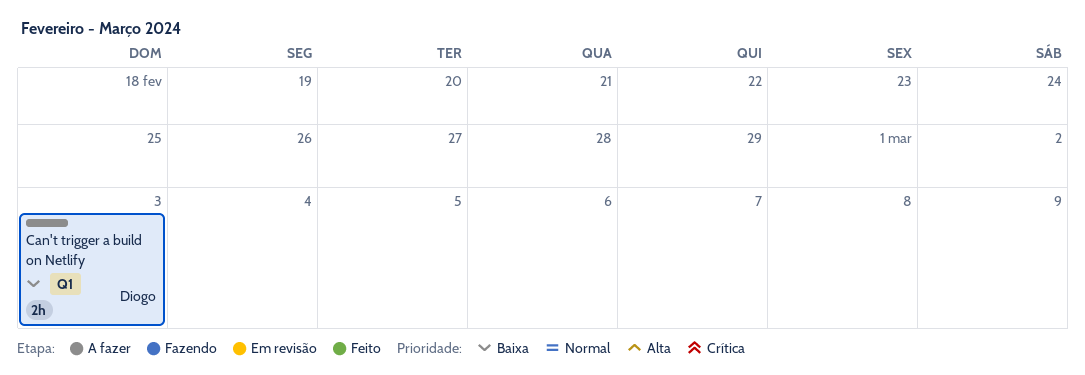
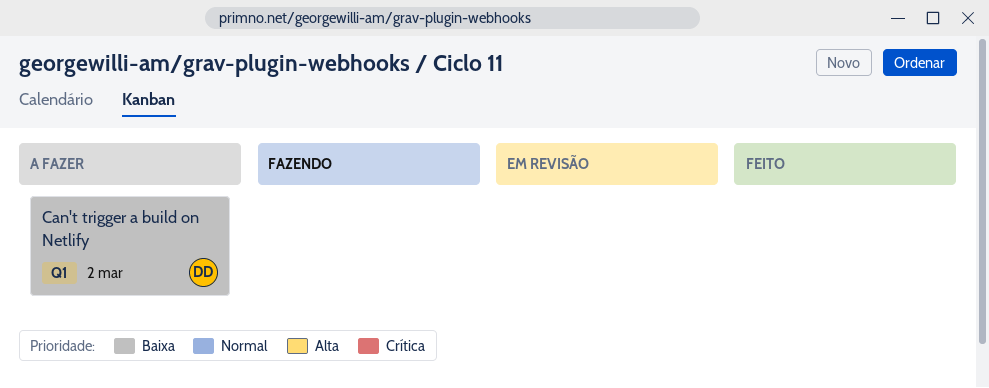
Can't trigger a build on Netlify, due: Mar 3 -> Mar 2

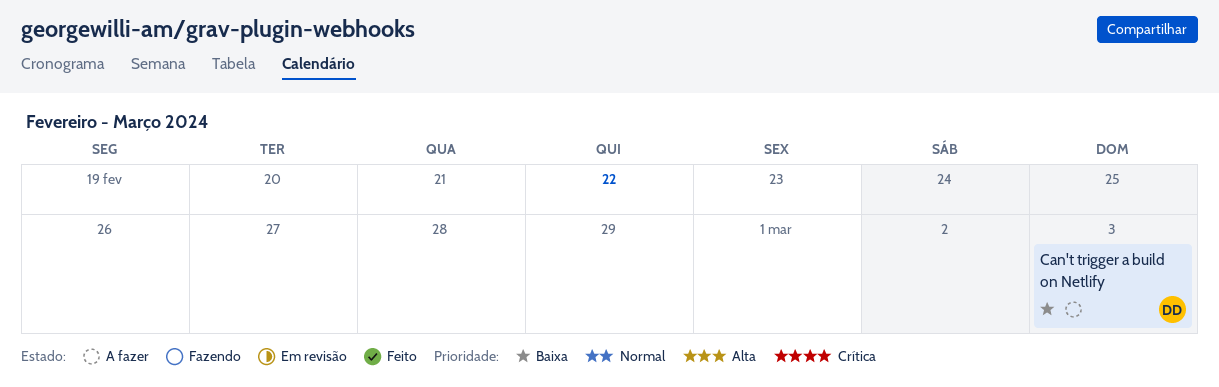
Can't trigger a build on Netlify, due: Mar 2 -> Mar 3

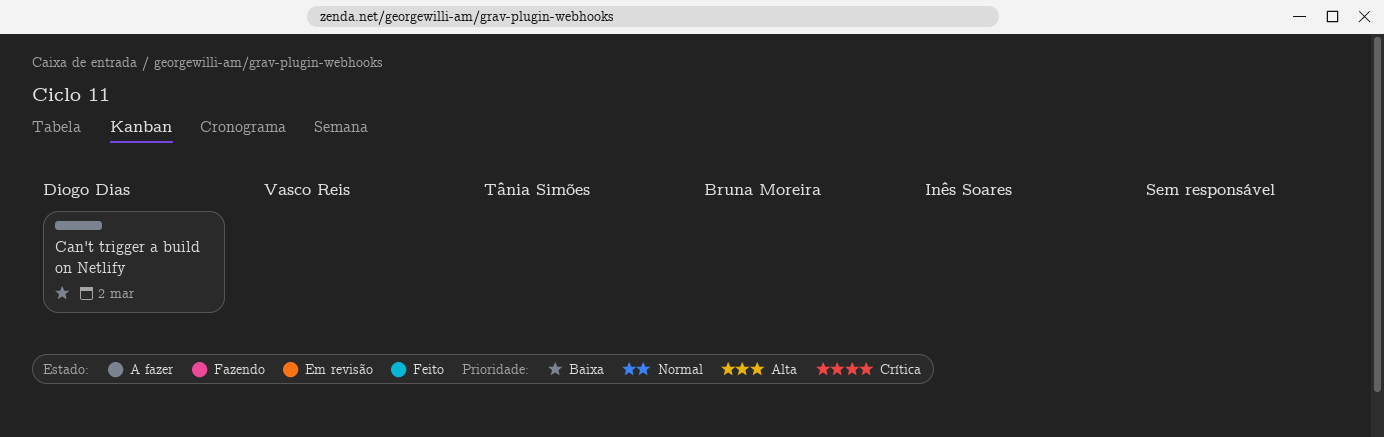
Can't trigger a build on Netlify, due: Mar 3 -> Mar 2

